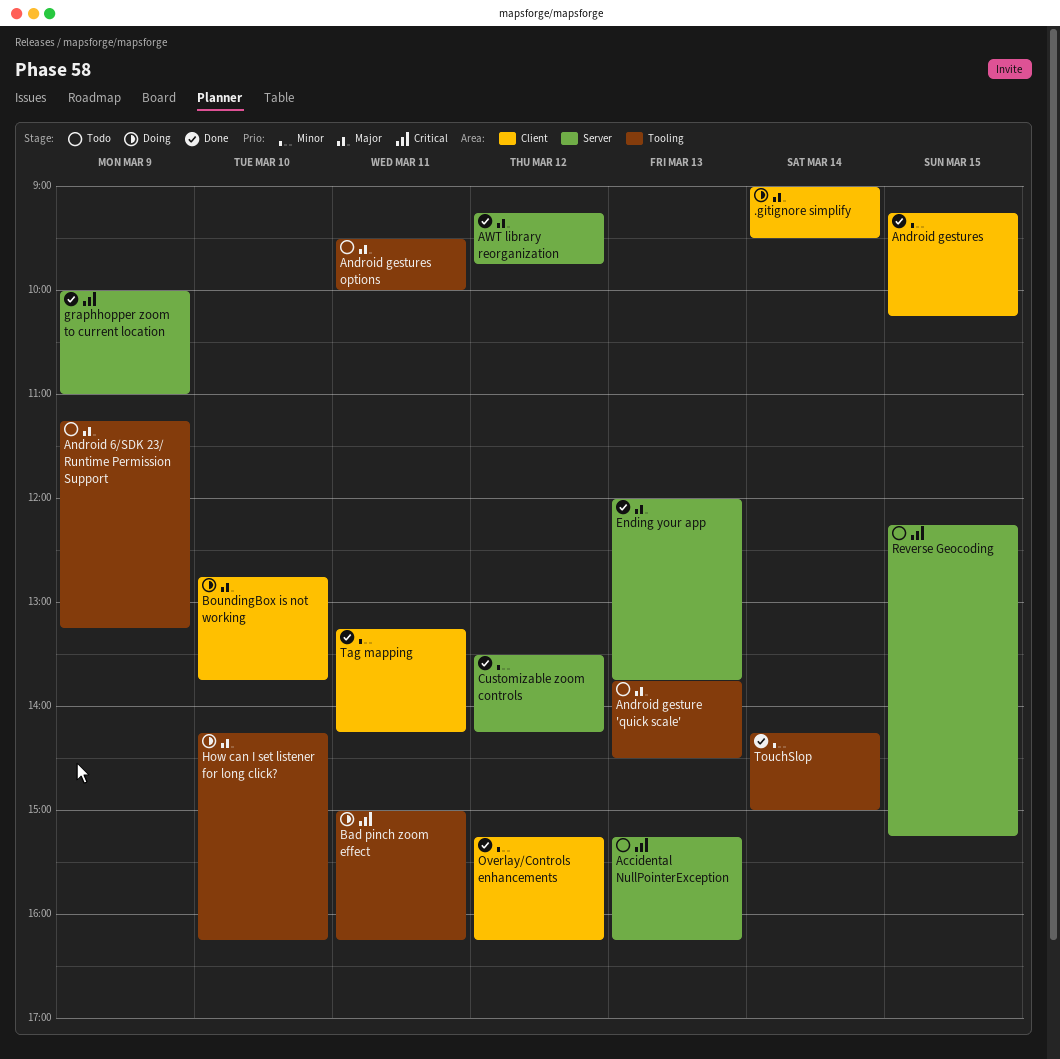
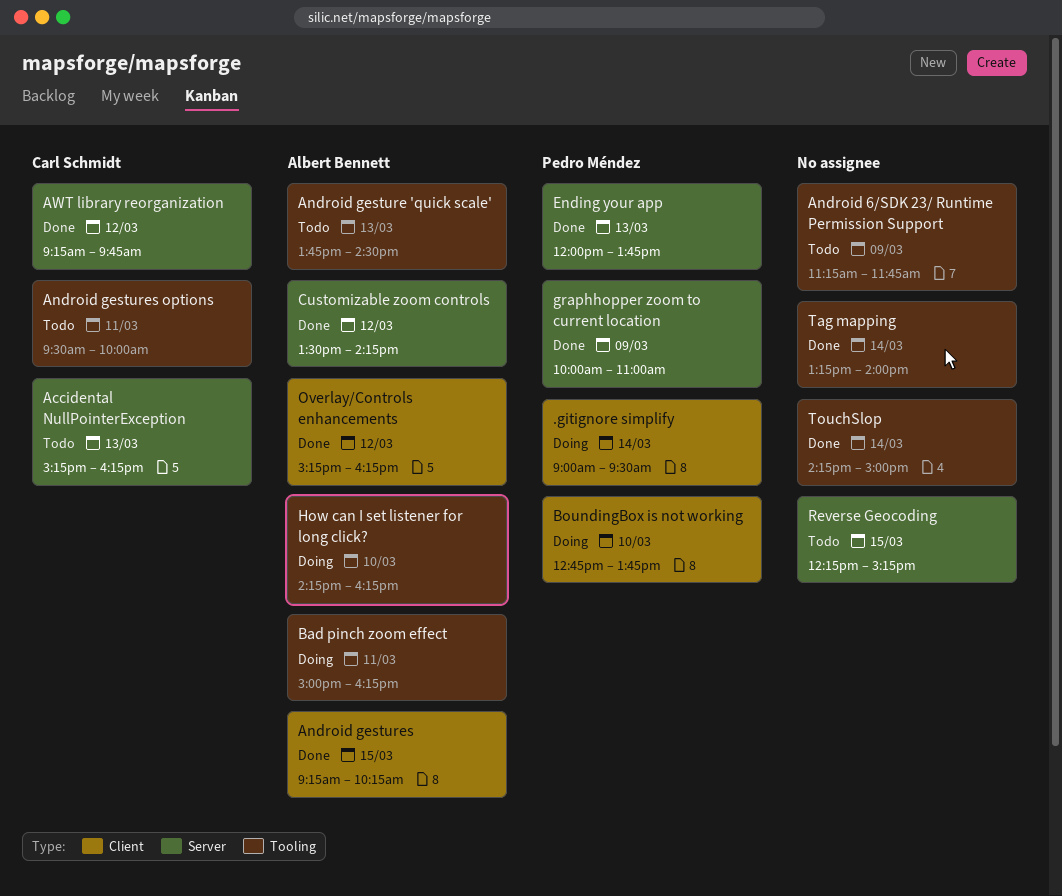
Android 6/SDK 23/ Runtime Permission Support, ends: 13:15 -> 11:45
Tag mapping, label: Client -> Tooling
Tag mapping, day: Mar 11 -> Mar 14
Tag mapping, ends: 14:15 -> 14:00

